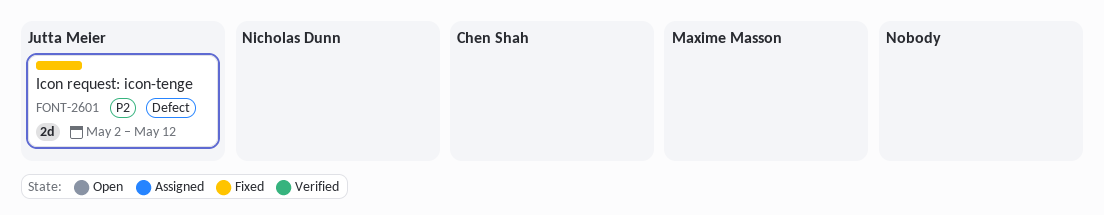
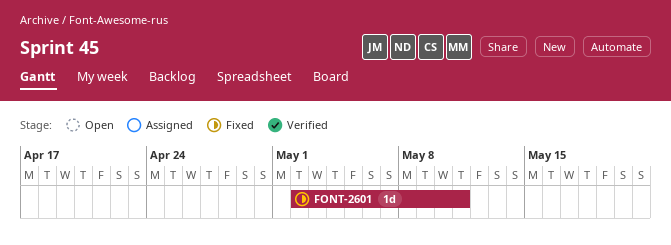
FONT-2601, estimate: 2d -> 1d
FONT-2601, due: May 12 -> May 11

